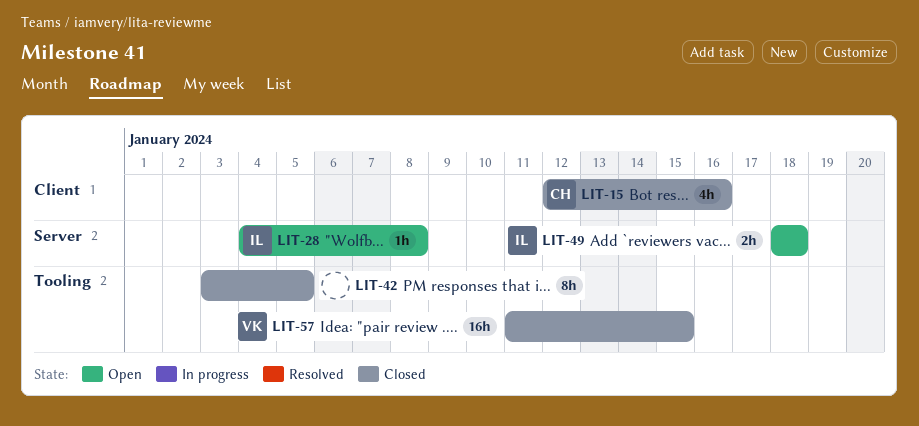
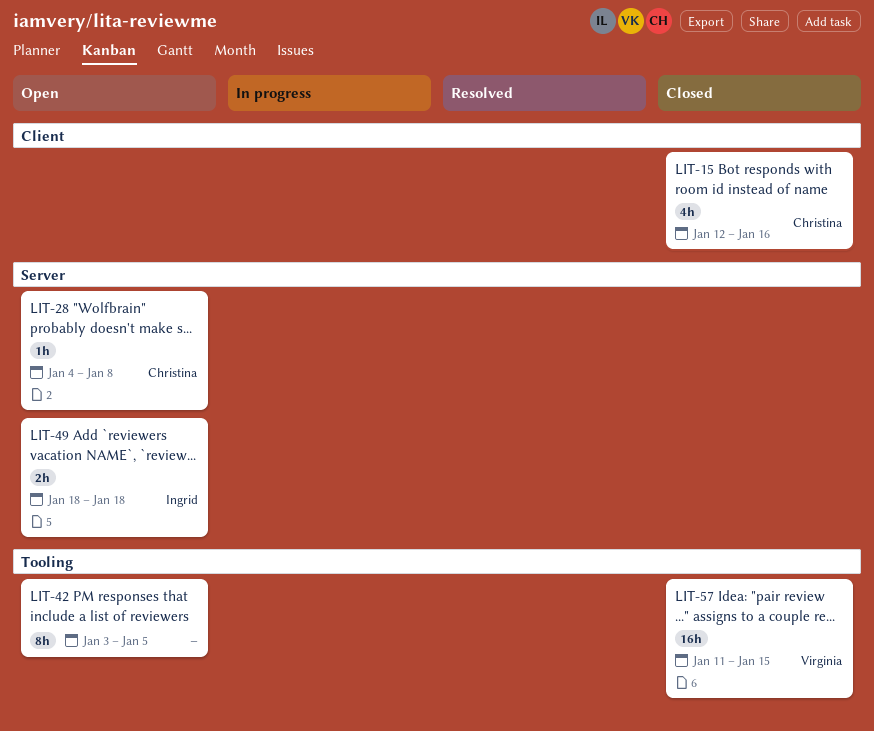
LIT-28, owner: Ingrid -> Christina
LIT-42, status: Closed -> Open

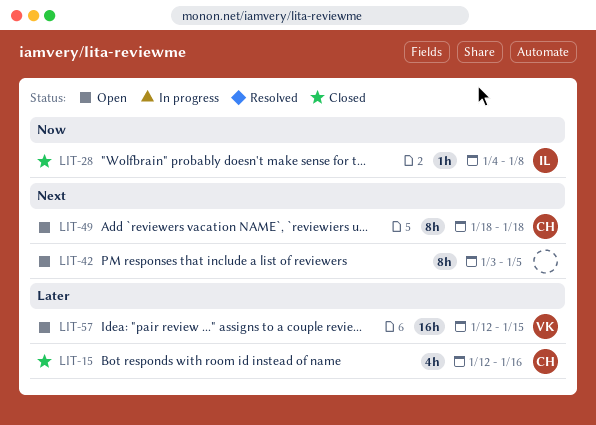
LIT-28, status: Open -> Closed
LIT-28, owner: Christina -> Ingrid
LIT-49, owner: Ingrid -> Christina
LIT-49, estimate: 2h -> 8h
LIT-57, status: Closed -> Open
LIT-57, start: Jan 11 -> Jan 12

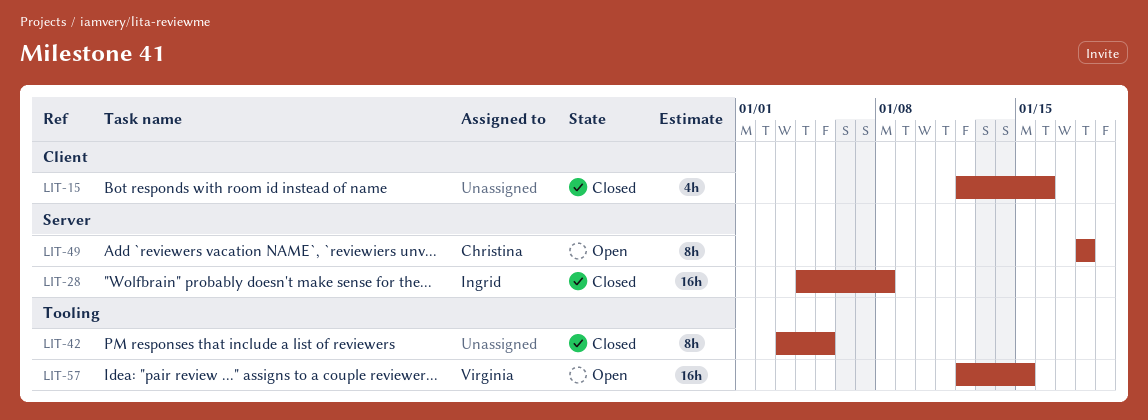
LIT-15, owner: Christina -> none
LIT-28, estimate: 1h -> 16h
LIT-42, status: Open -> Closed

